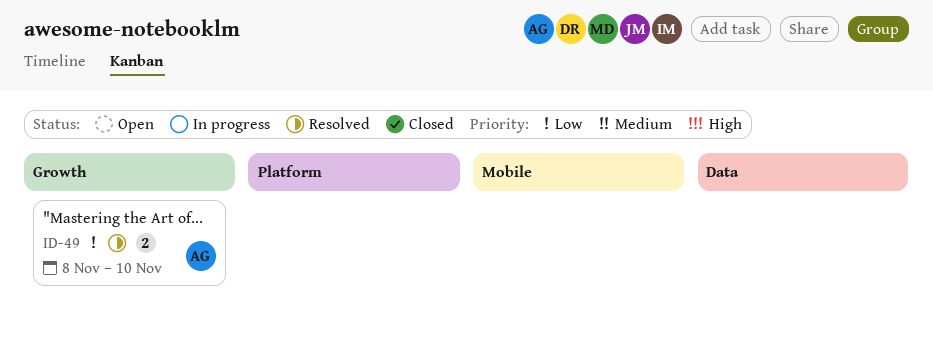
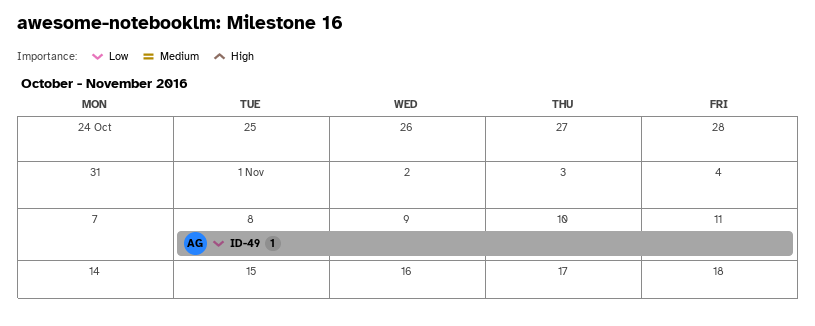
ID-49, estimate: 2 -> 1
ID-49, due: Nov 10 -> Nov 11

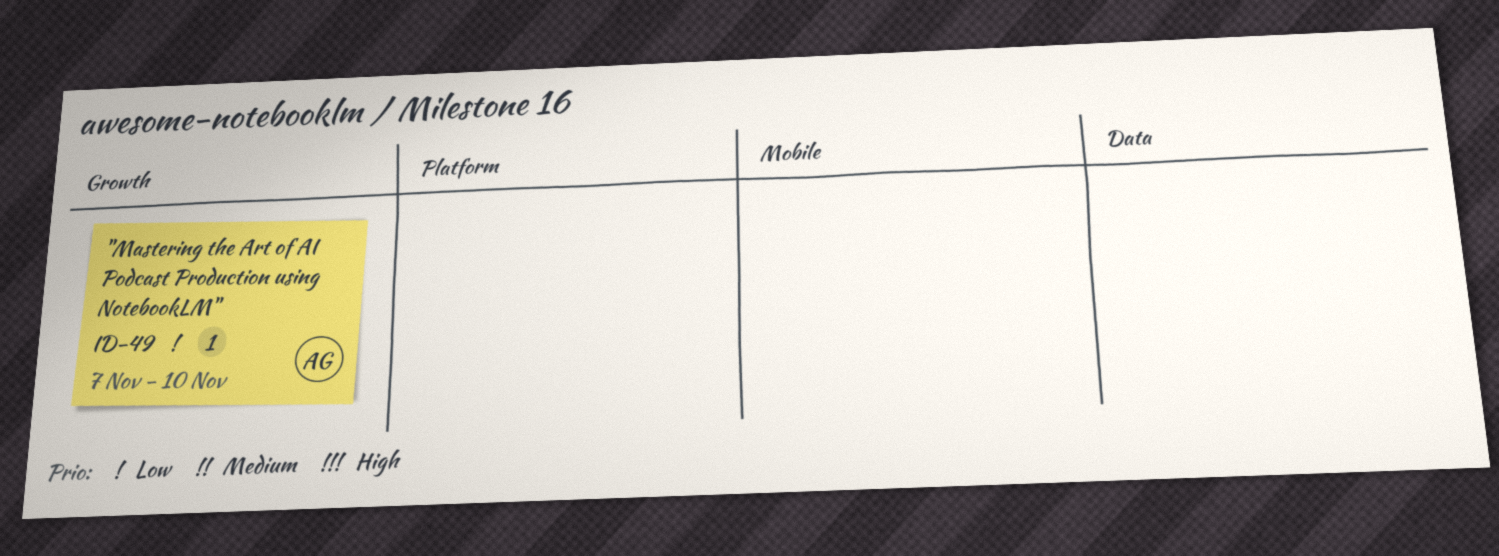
ID-49, start: Nov 8 -> Nov 7
ID-49, due: Nov 11 -> Nov 10

